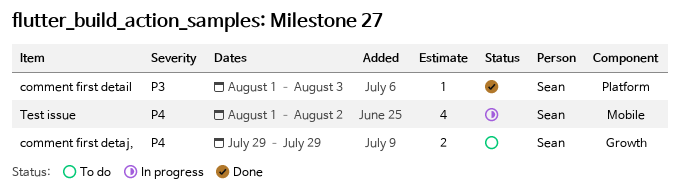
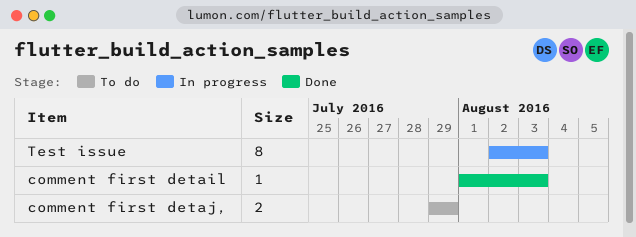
Test issue, estimate: 4 -> 8
Test issue, start: Aug 1 -> Aug 2
Test issue, due: Aug 2 -> Aug 3

